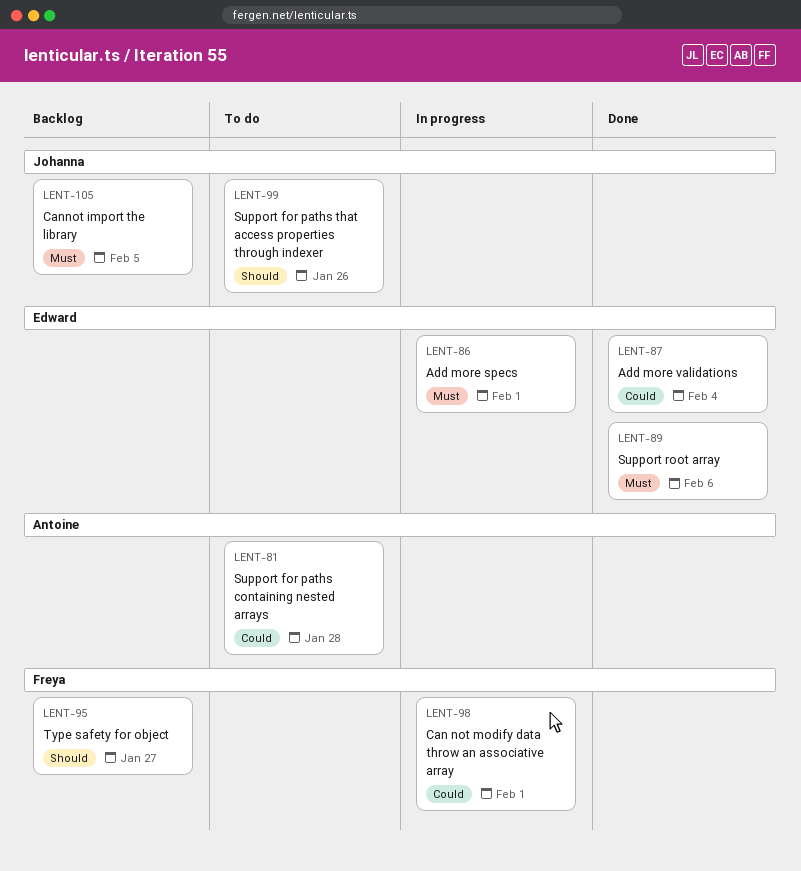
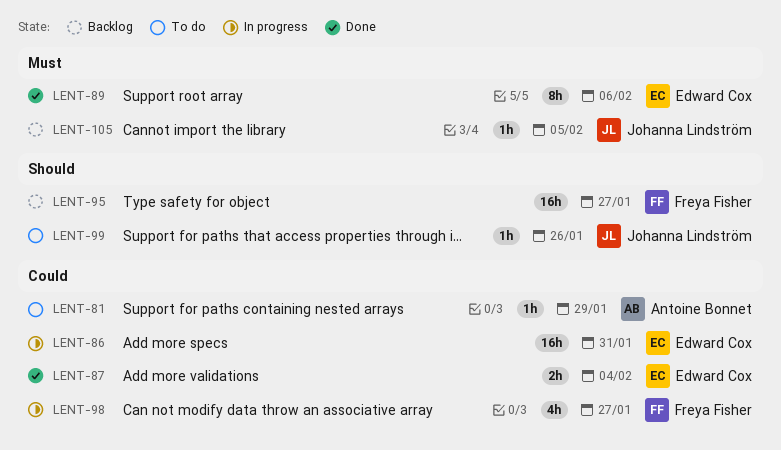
LENT-81, due: Jan 28 -> Jan 29
LENT-86, priority: Must -> Could
LENT-86, due: Feb 1 -> Jan 31
LENT-98, due: Feb 1 -> Jan 27

